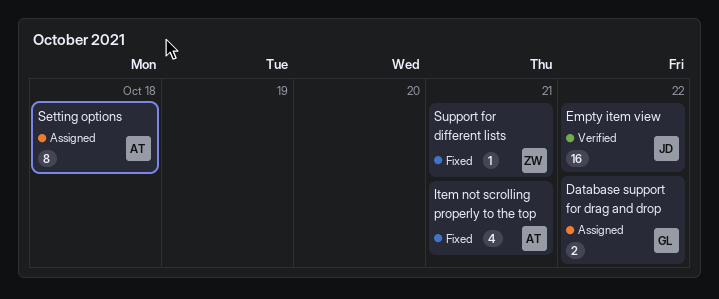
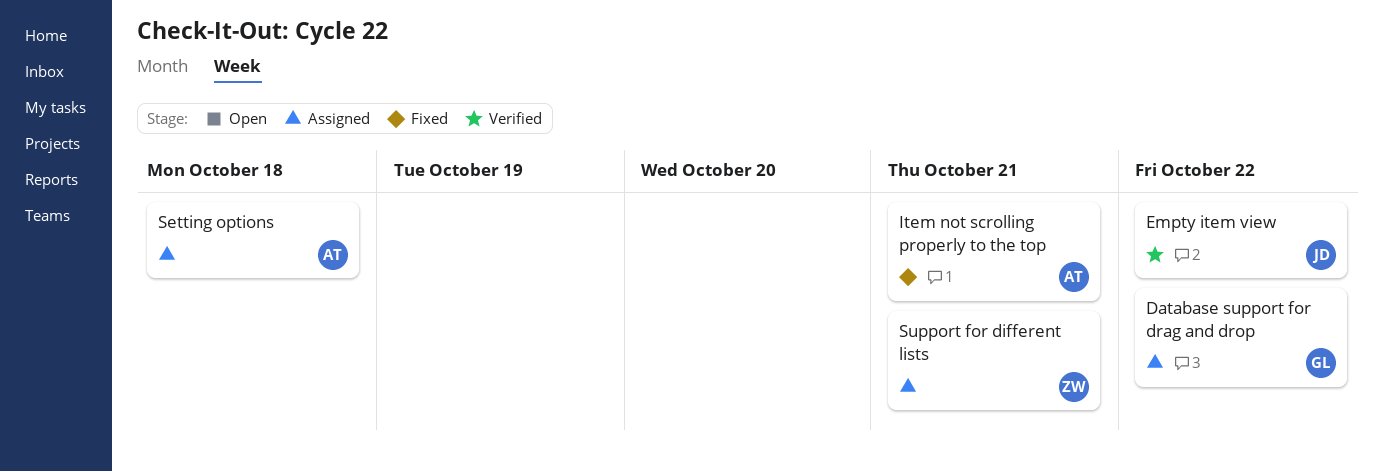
Support for different lists, status: Fixed -> Assigned

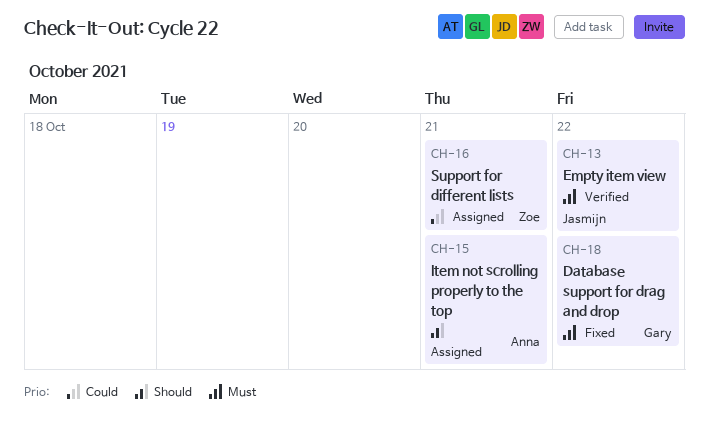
Database support for drag and drop, status: Assigned -> Fixed
Item not scrolling properly to the top, status: Fixed -> Assigned
Setting options: present -> none

